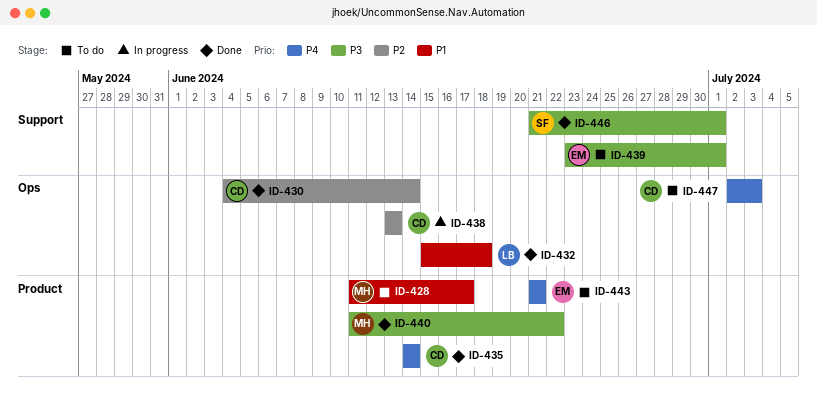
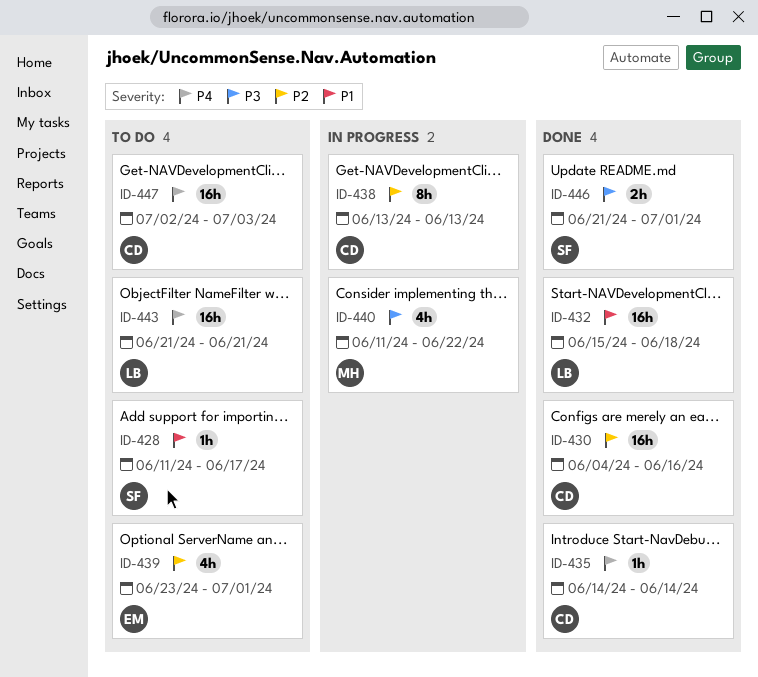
ID-428, owner: MH -> SF
ID-430, due: Jun 14 -> Jun 16
ID-439, priority: P3 -> P2
ID-440, status: Done -> In progress
ID-443, owner: EM -> LB

